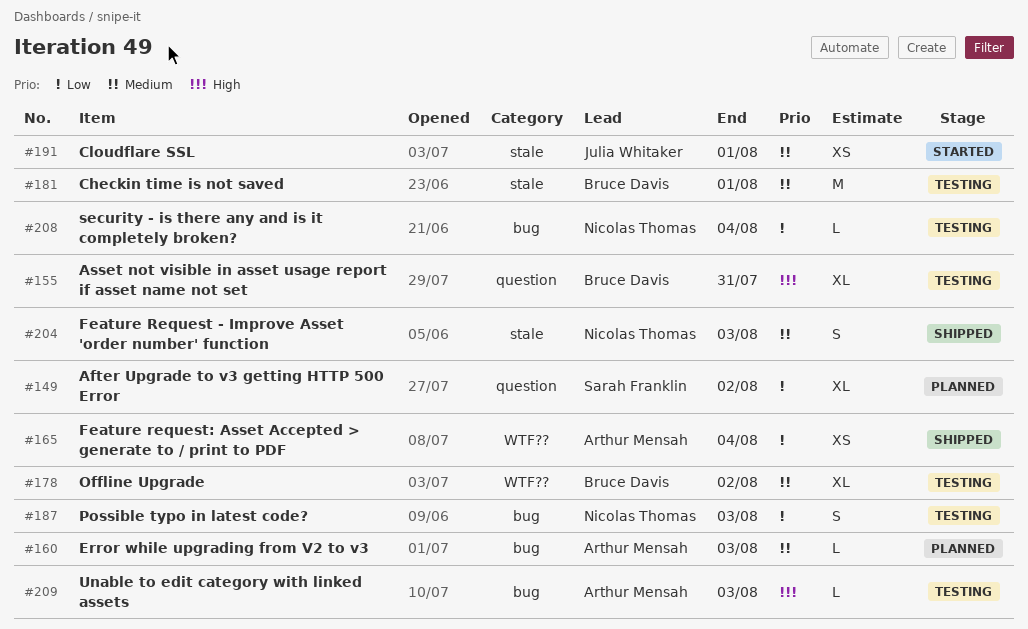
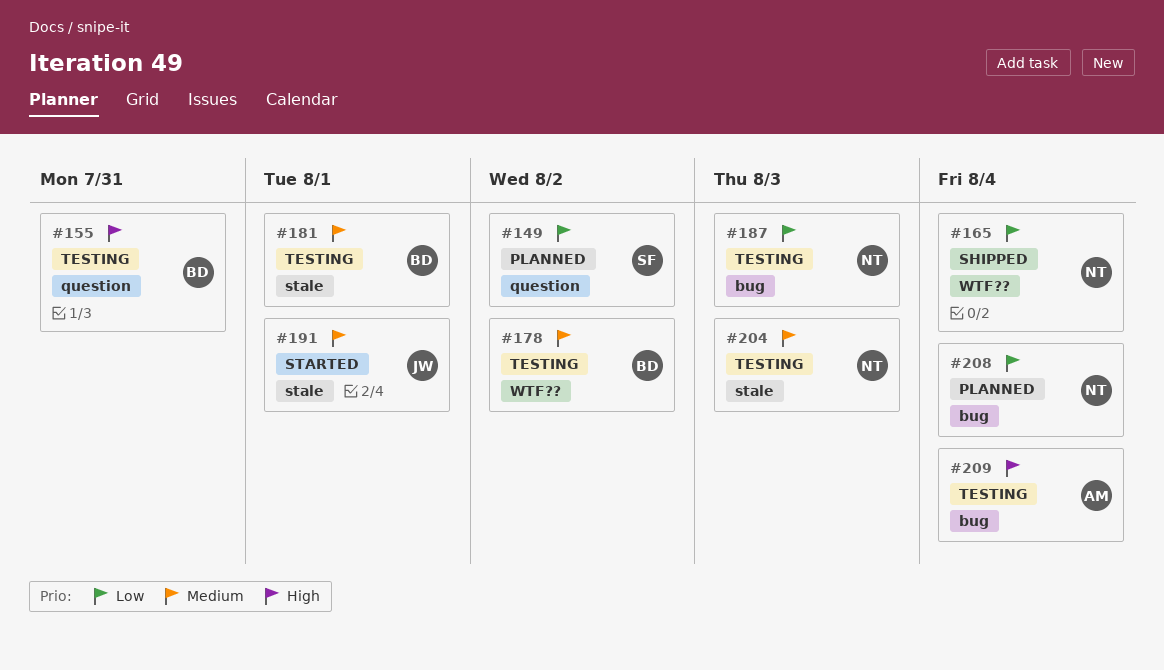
#160: present -> none
#165, owner: Arthur Mensah -> Nicolas Thomas
#204, status: Shipped -> Testing
#208, status: Testing -> Planned
#209, due: Aug 3 -> Aug 4

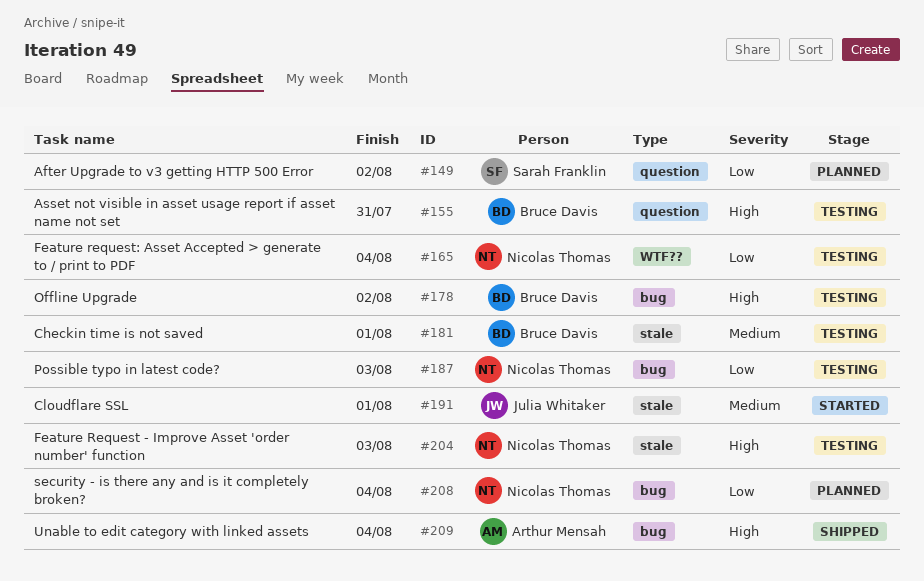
#165, status: Shipped -> Testing
#178, priority: Medium -> High
#178, label: WTF?? -> bug
#204, priority: Medium -> High
#209, status: Testing -> Shipped

